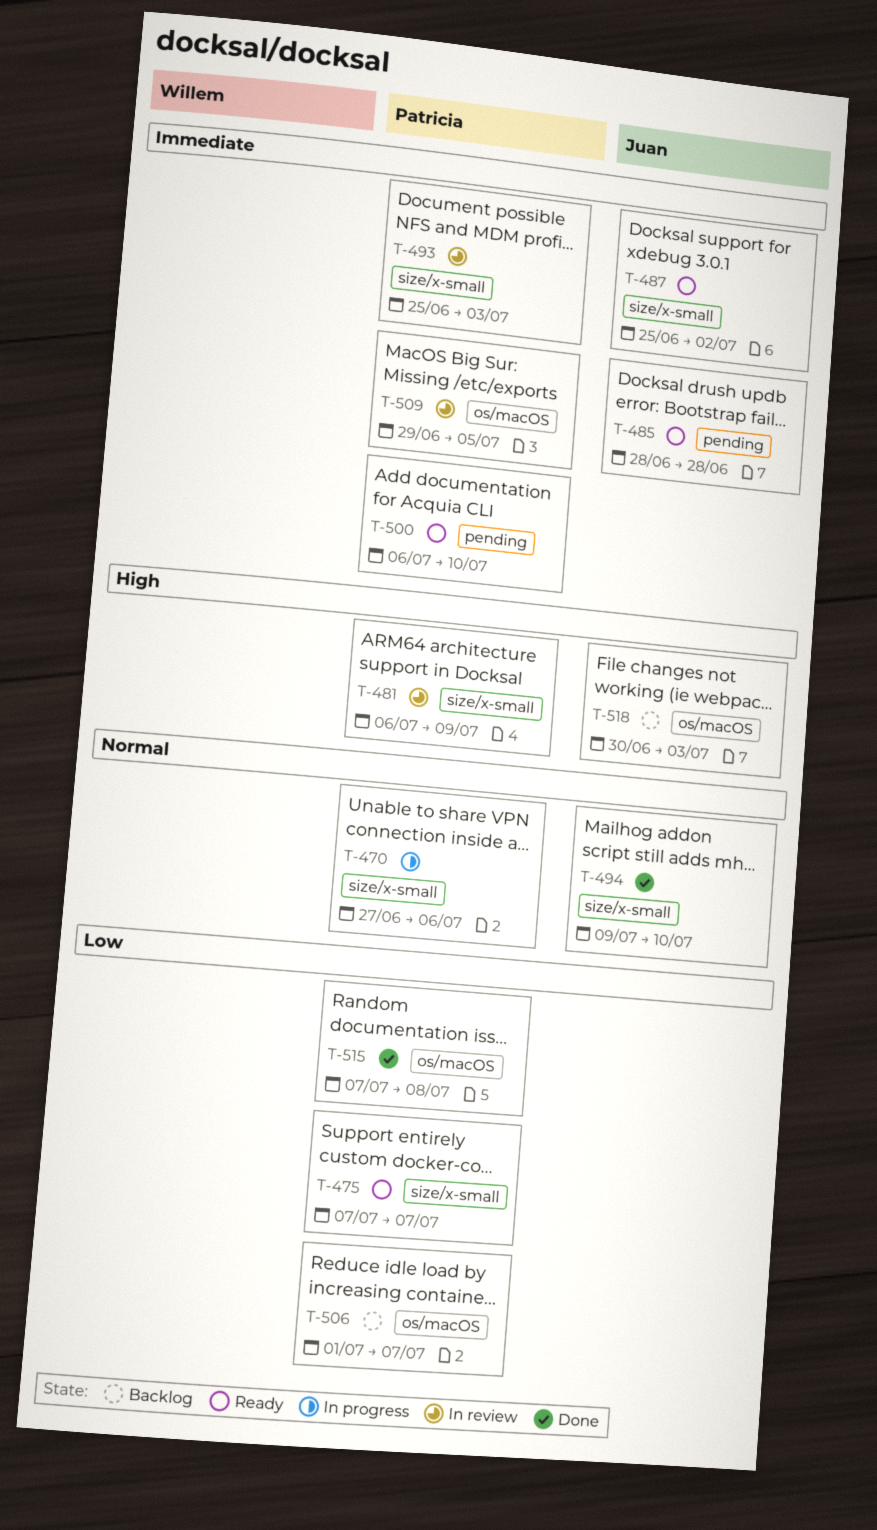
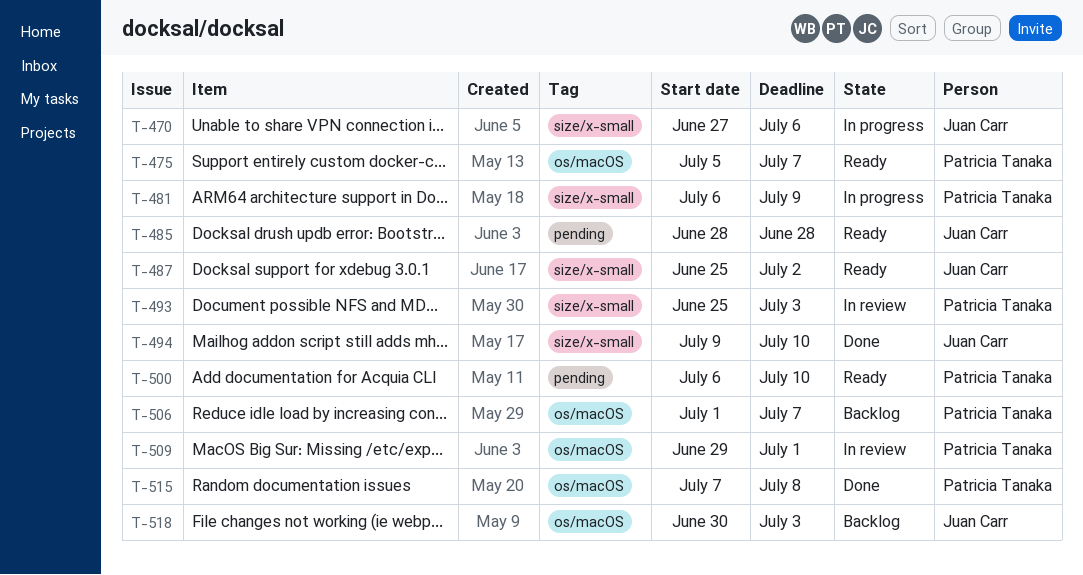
T-470, owner: Patricia Tanaka -> Juan Carr
T-475, label: size/x-small -> os/macOS
T-475, start: Jul 7 -> Jul 5
T-481, status: In review -> In progress
T-509, due: Jul 5 -> Jul 1

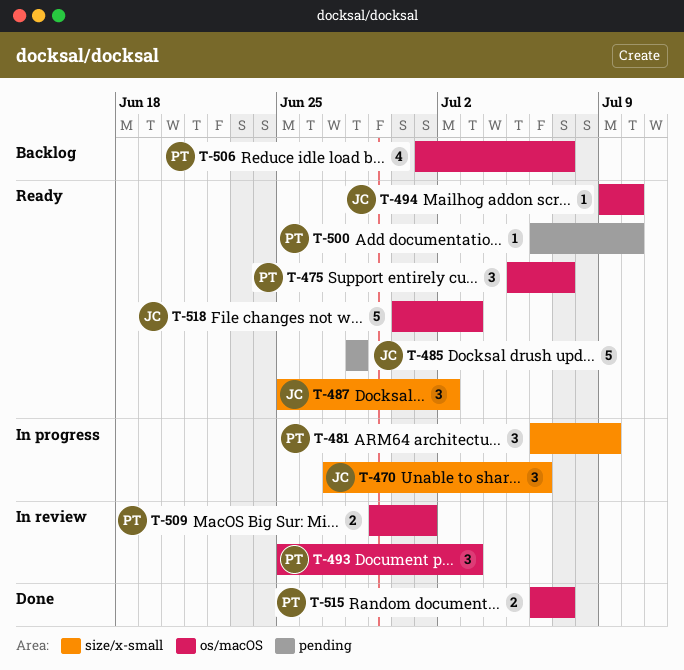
T-493, label: size/x-small -> os/macOS
T-494, status: Done -> Ready
T-494, label: size/x-small -> os/macOS
T-515, start: Jul 7 -> Jul 6
T-515, due: Jul 8 -> Jul 7
T-518, status: Backlog -> Ready

